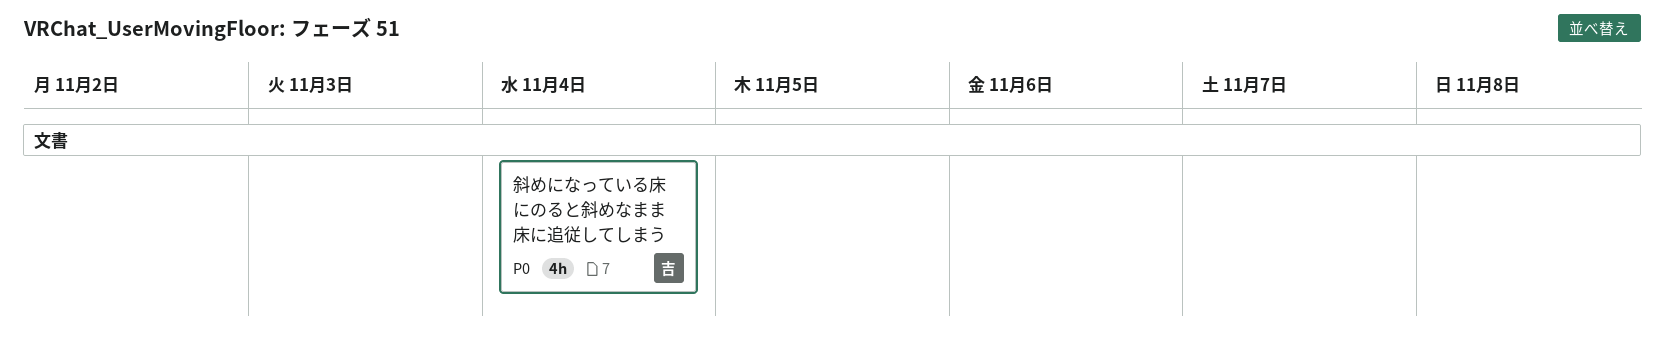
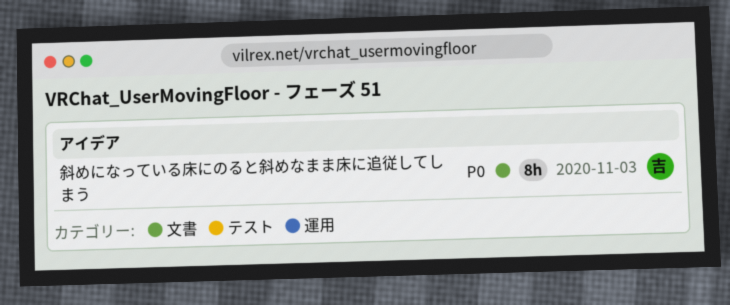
斜めになっている床にのると斜めなまま床に追従してしまう, estimate: 4h -> 8h
斜めになっている床にのると斜めなまま床に追従してしまう, due: Nov 4 -> Nov 3

